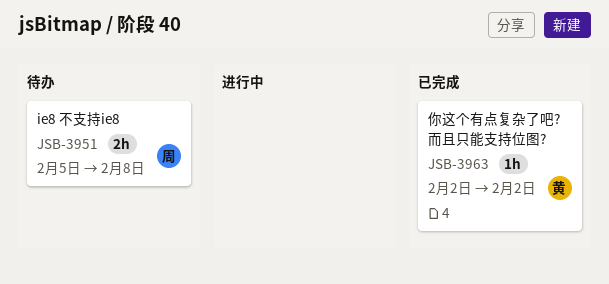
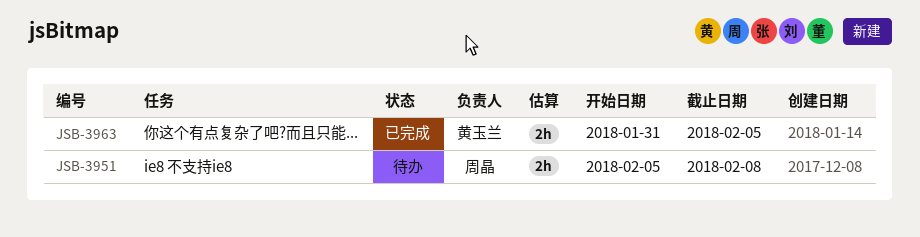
JSB-3963, estimate: 1h -> 2h
JSB-3963, start: Feb 2 -> Jan 31
JSB-3963, due: Feb 2 -> Feb 5

